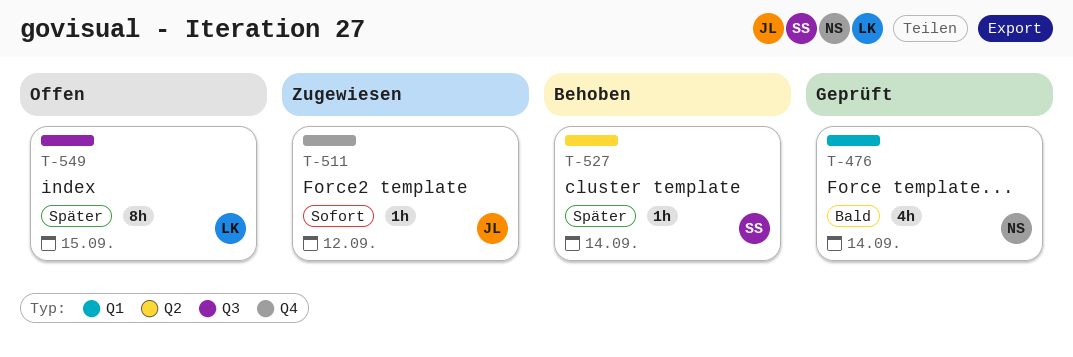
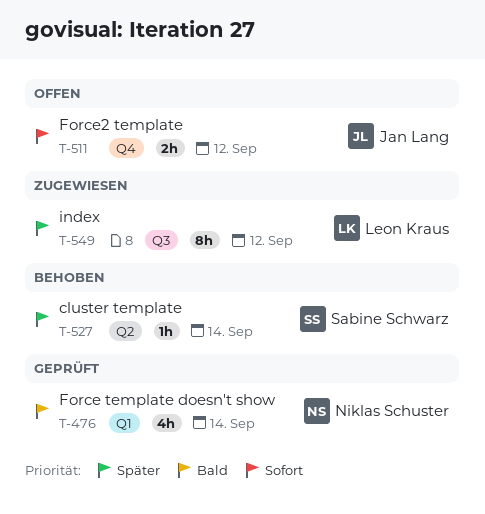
T-511, status: Zugewiesen -> Offen
T-511, estimate: 1h -> 2h
T-549, status: Offen -> Zugewiesen
T-549, due: Sep 15 -> Sep 12

